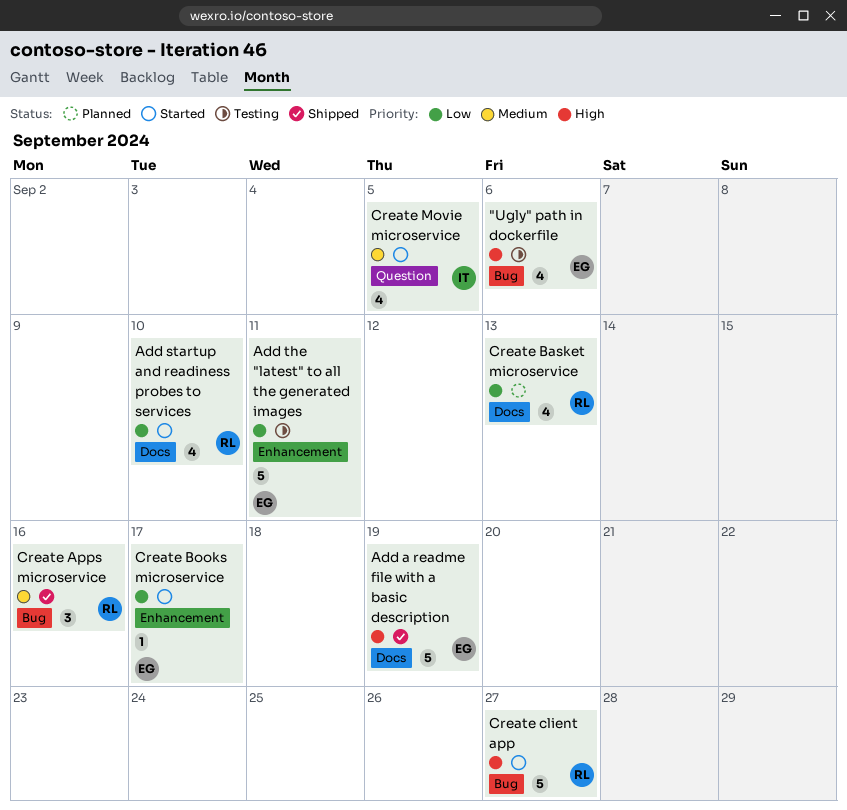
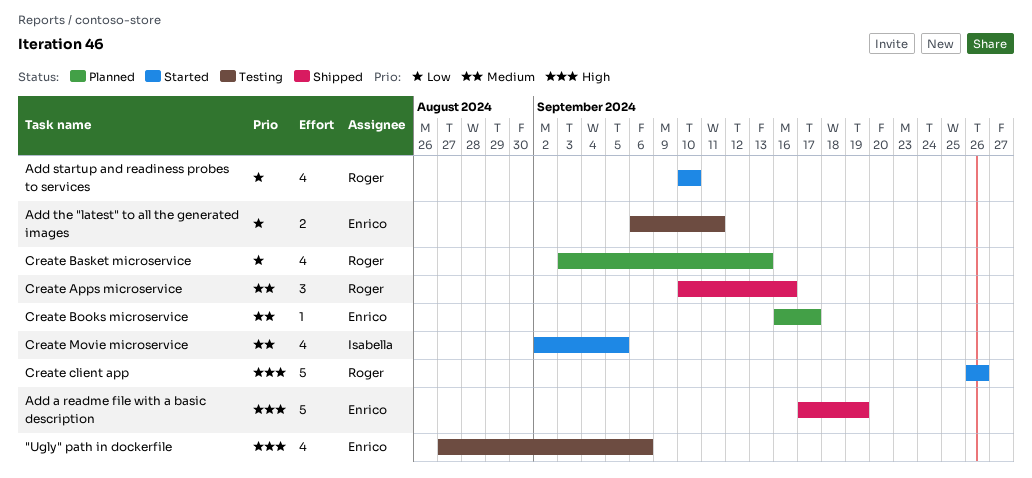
Add the "latest" to all the generated images, estimate: 5 -> 2
Create Books microservice, status: Started -> Planned
Create Books microservice, priority: Low -> Medium
Create client app, due: Sep 27 -> Sep 26

